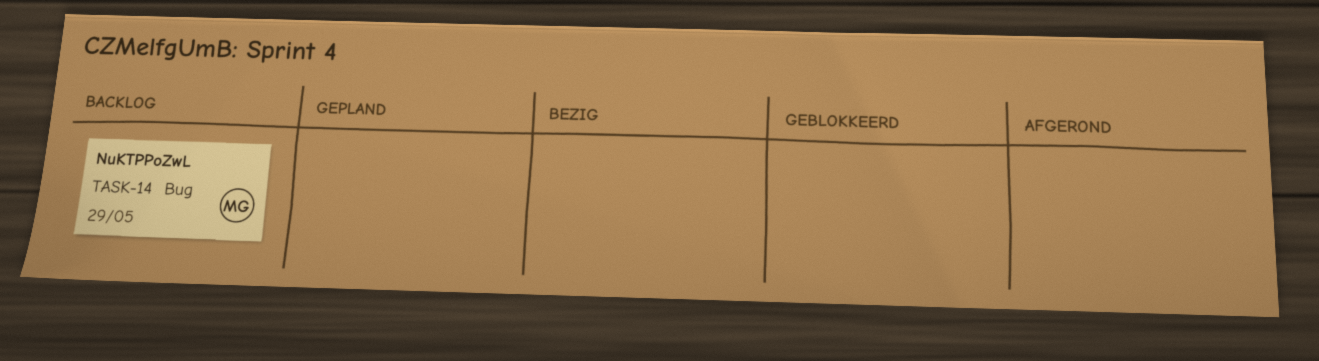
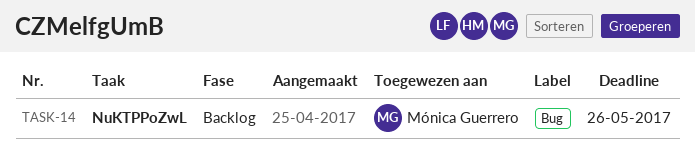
TASK-14, due: May 29 -> May 26

